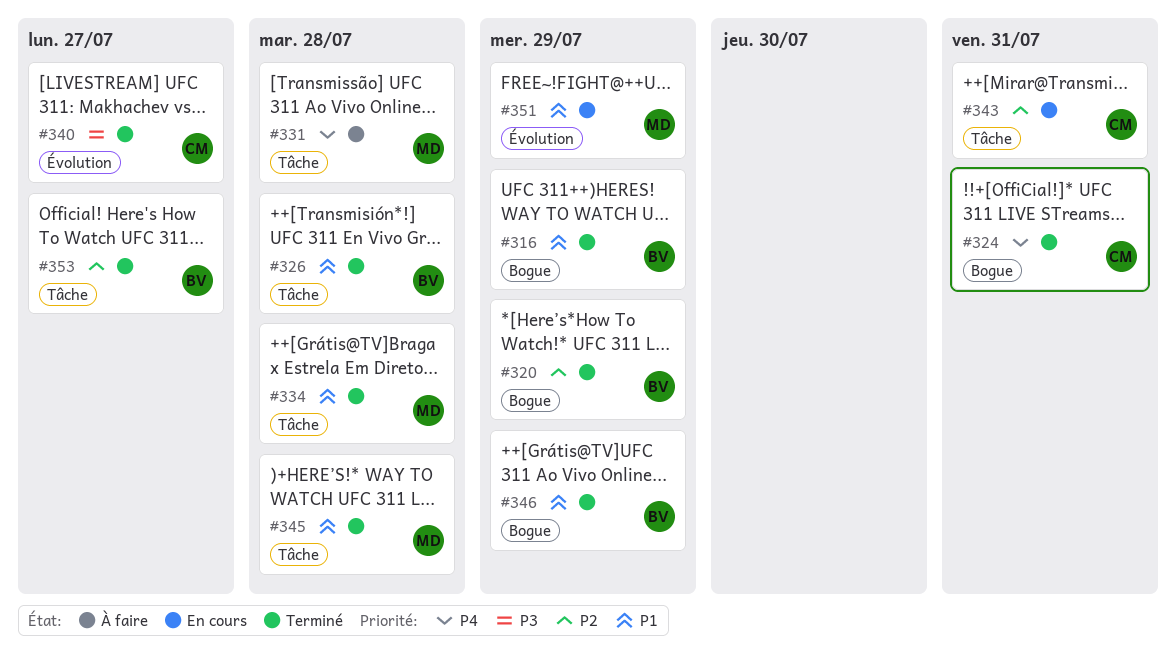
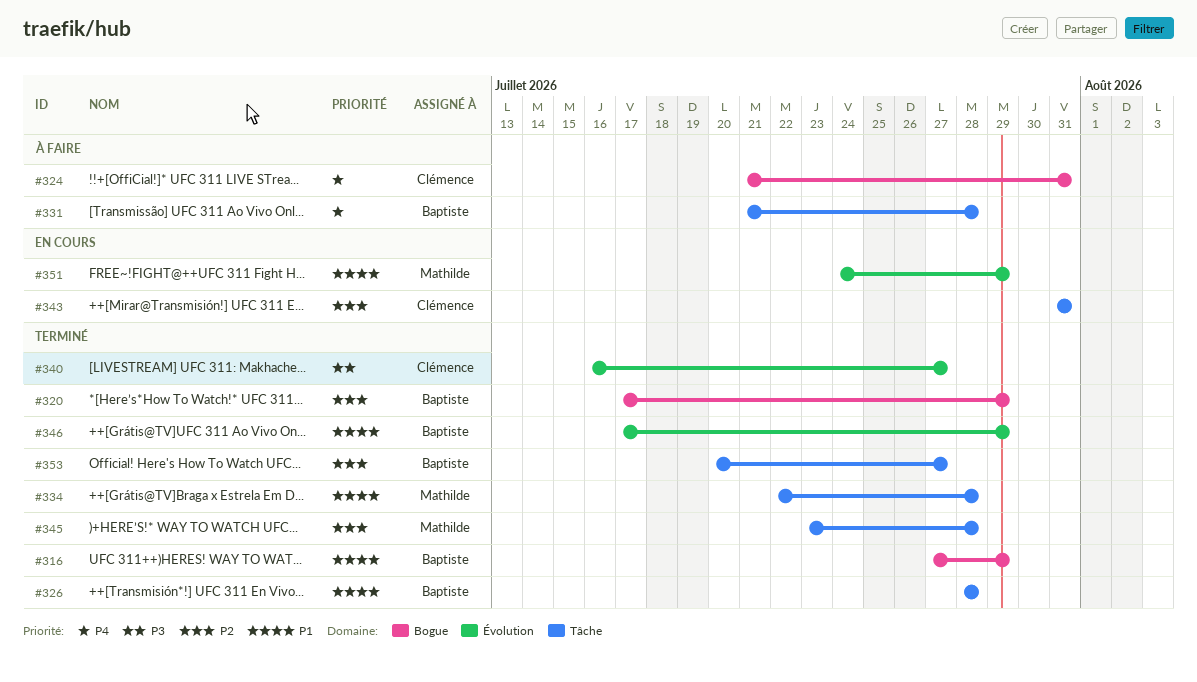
#324, status: Terminé -> À faire
#331, owner: Mathilde -> Baptiste
#345, priority: P1 -> P2
#346, label: Bogue -> Évolution

